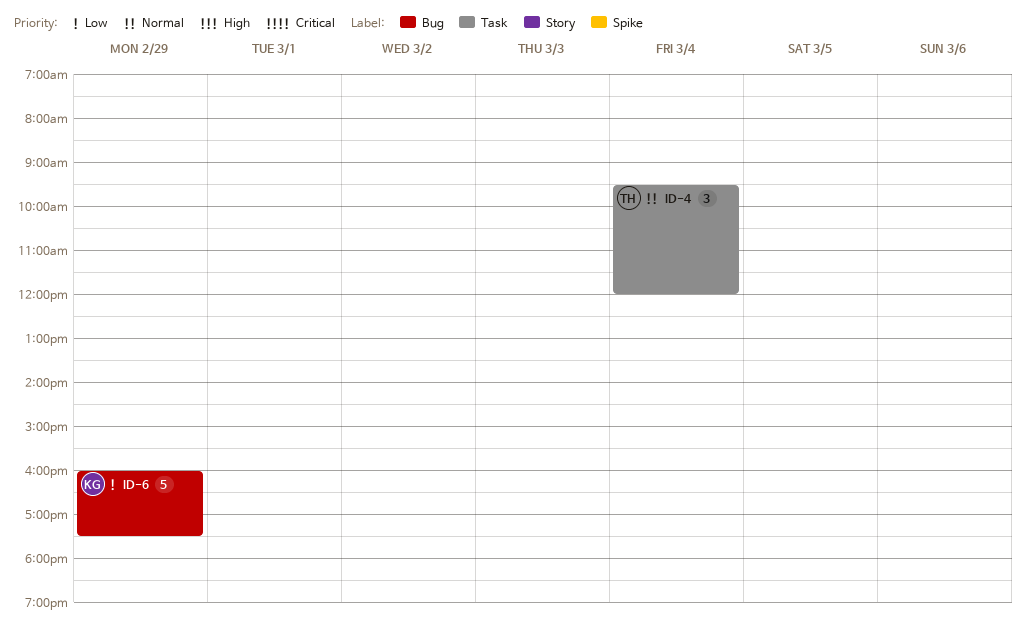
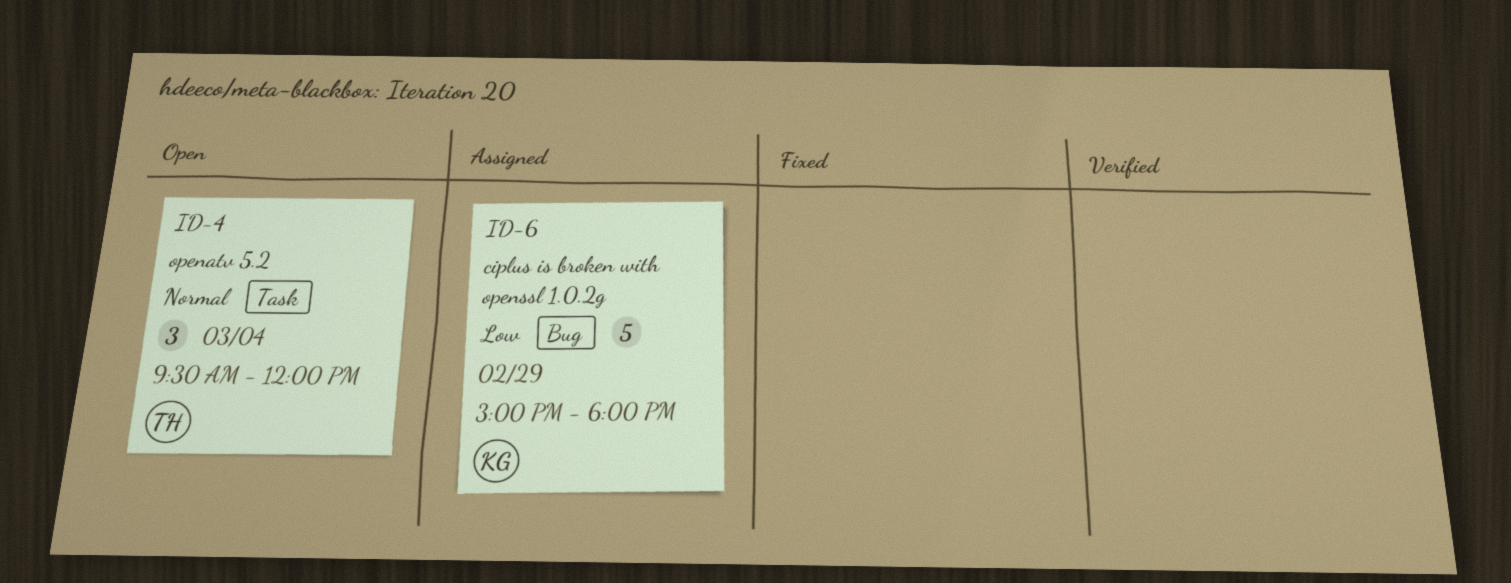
ID-6, begins: 16:00 -> 15:00
ID-6, ends: 17:30 -> 18:00

